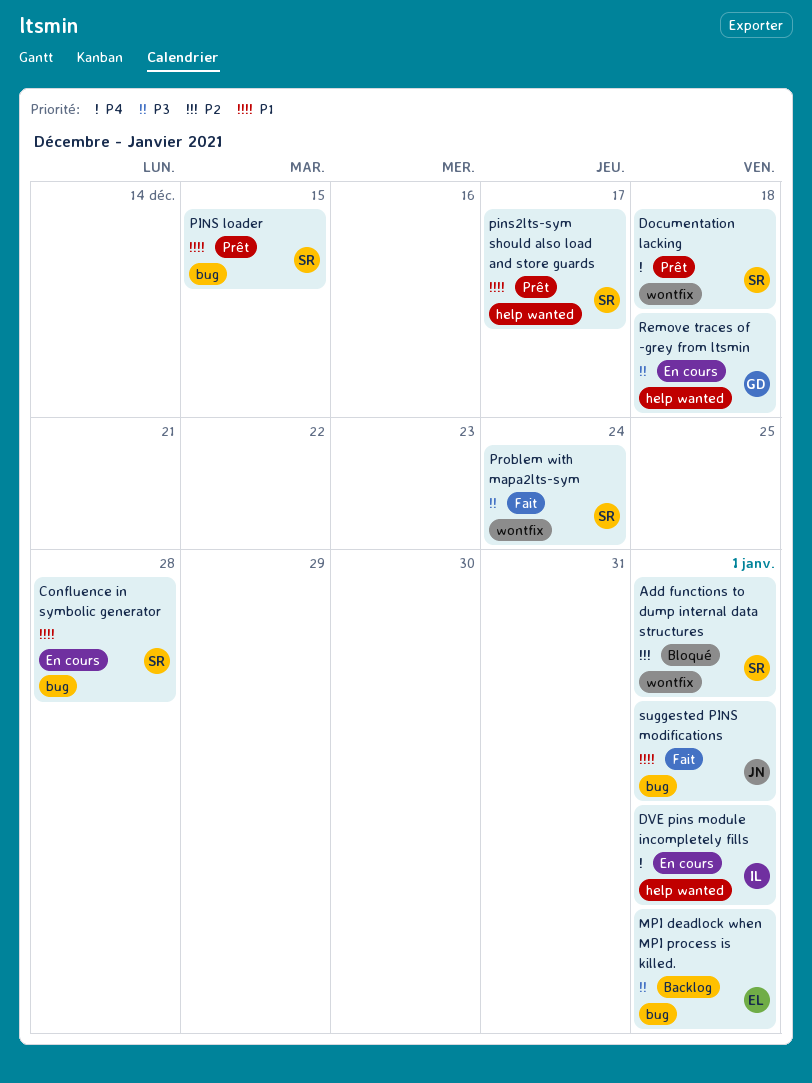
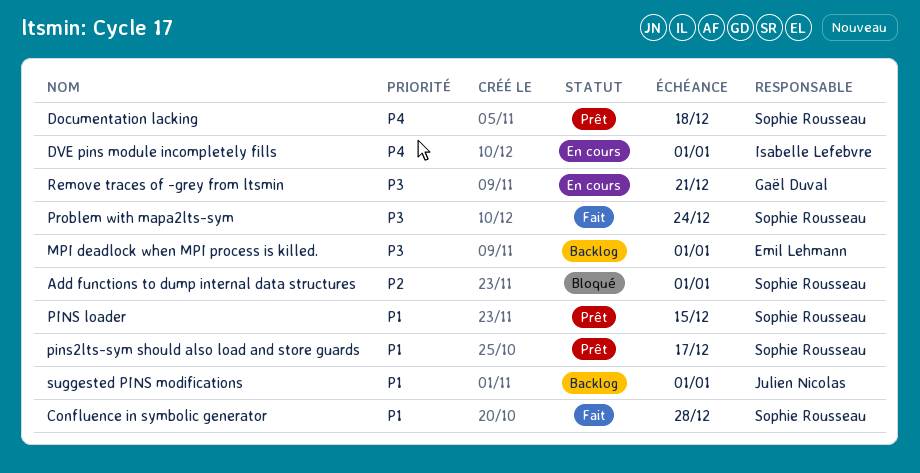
Confluence in symbolic generator, status: En cours -> Fait
Remove traces of -grey from ltsmin, due: Dec 18 -> Dec 21
suggested PINS modifications, status: Fait -> Backlog

